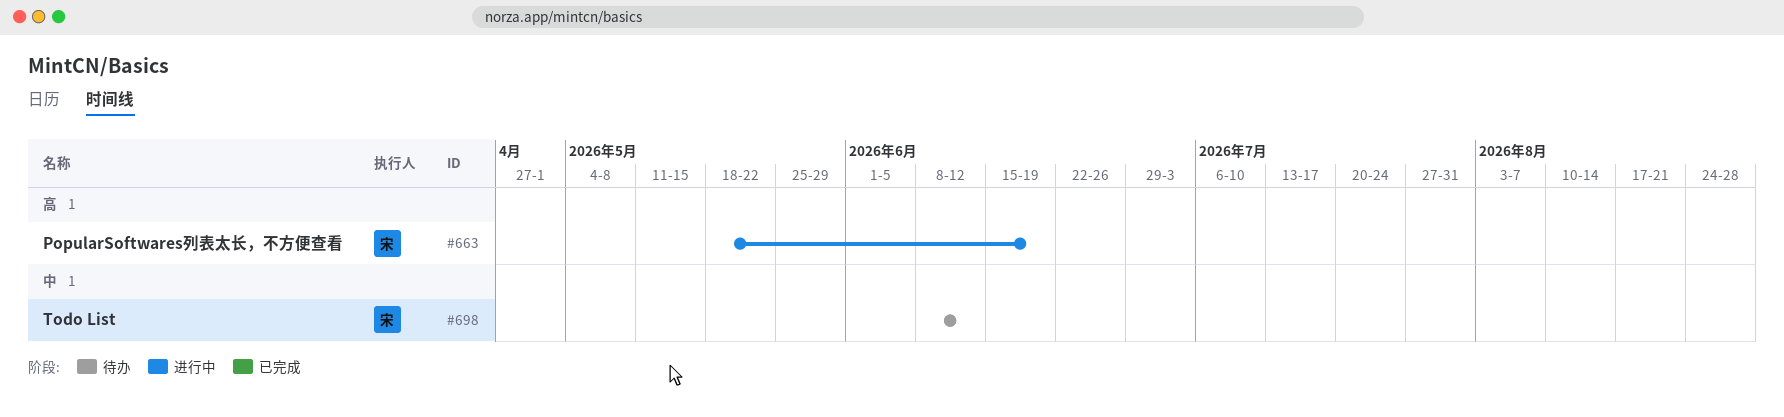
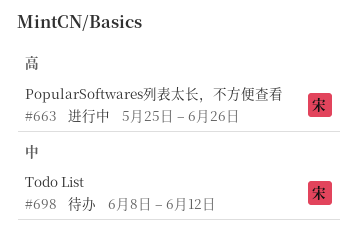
#663, start: May 18 -> May 25
#663, due: Jun 19 -> Jun 26

